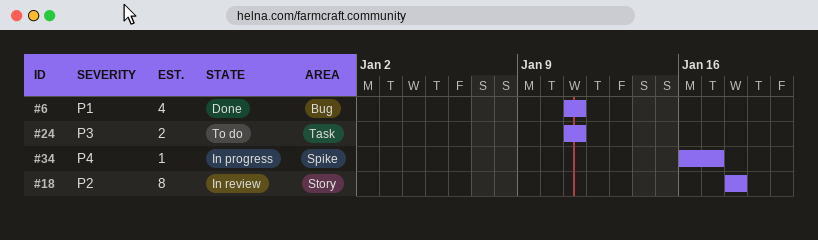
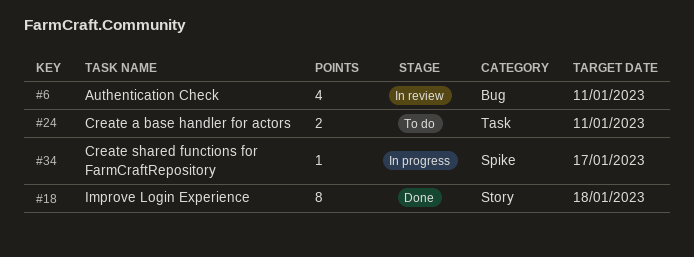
#6, status: Done -> In review
#18, status: In review -> Done

